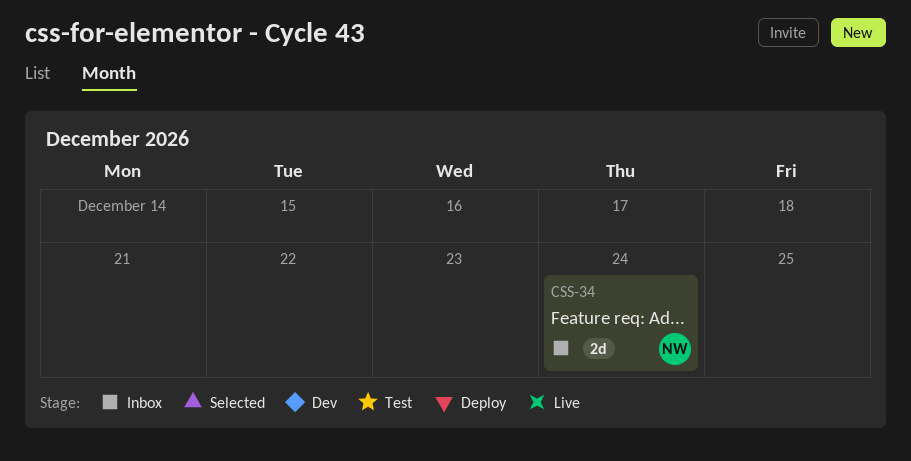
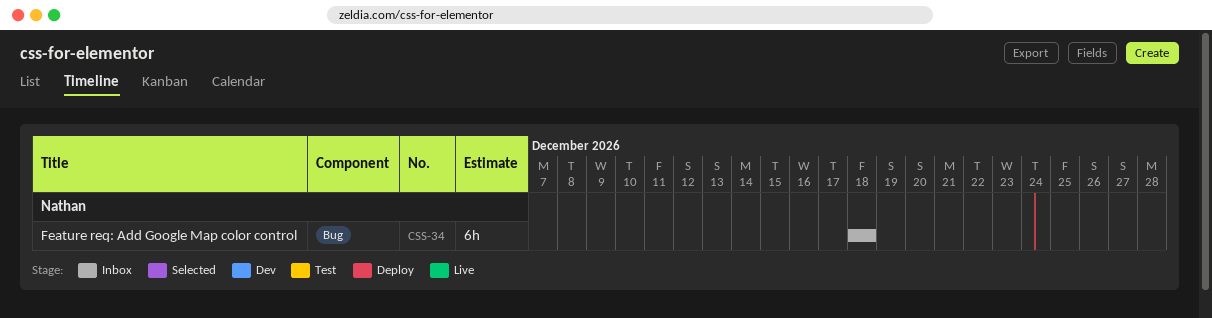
CSS-34, estimate: 2d -> 6h
CSS-34, due: Dec 24 -> Dec 18

